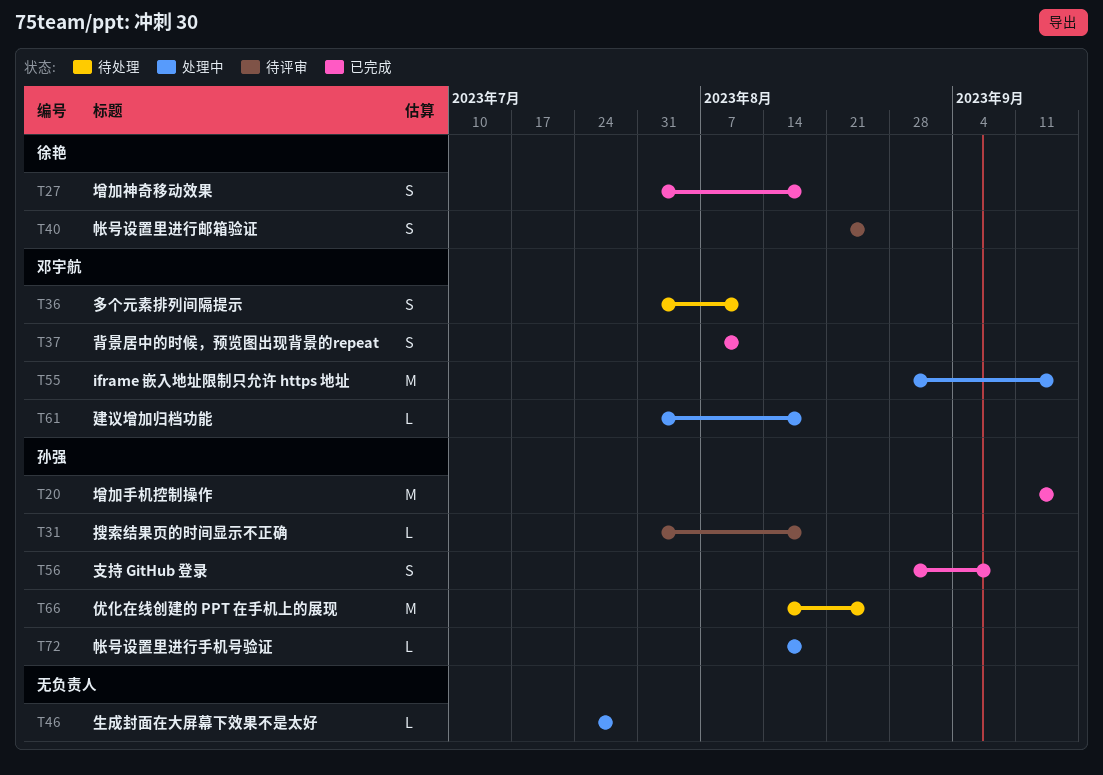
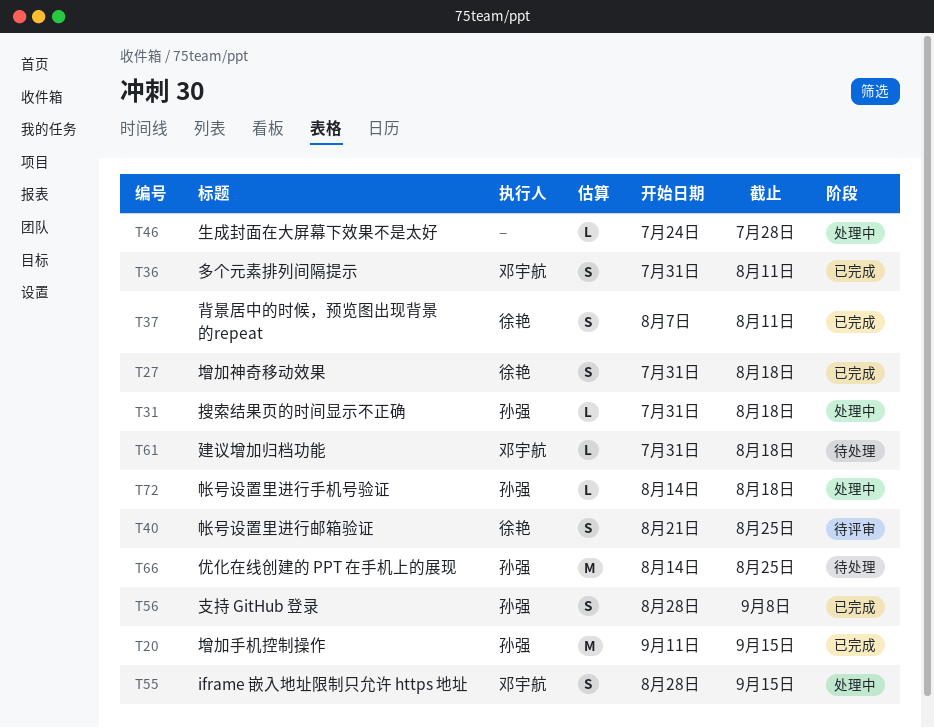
T31, status: 待评审 -> 处理中
T36, status: 待处理 -> 已完成
T37, owner: 邓宇航 -> 徐艳
T55, estimate: M -> S
T61, status: 处理中 -> 待处理

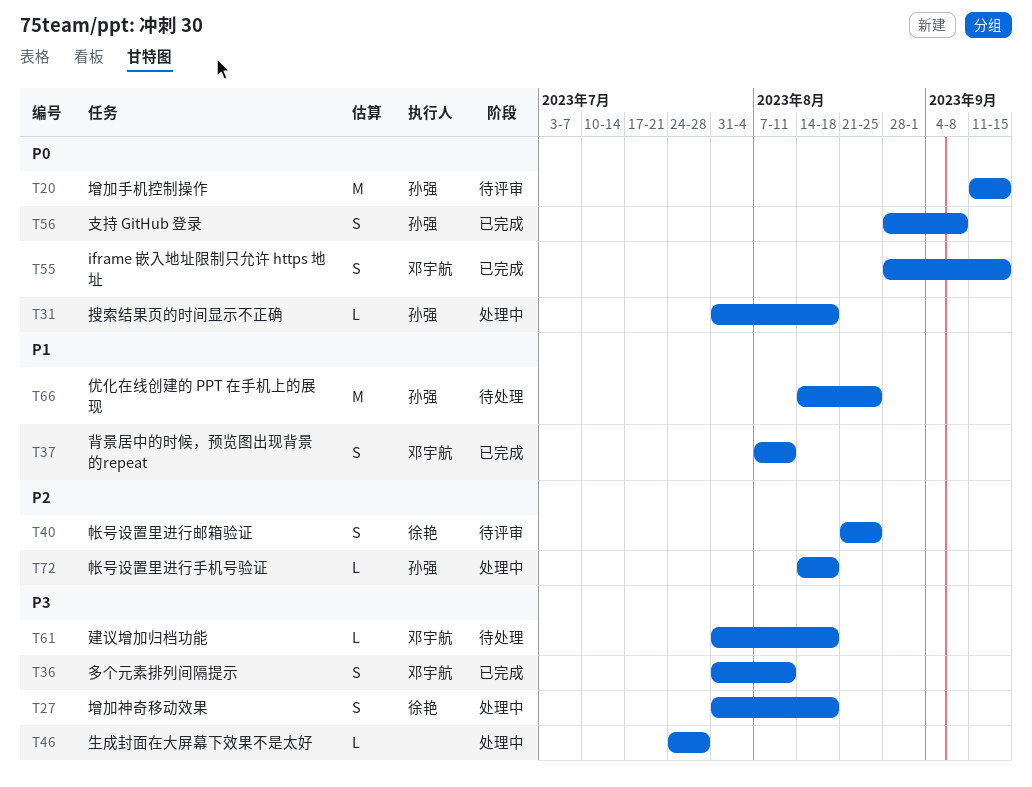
T20, status: 已完成 -> 待评审
T27, status: 已完成 -> 处理中
T37, owner: 徐艳 -> 邓宇航
T55, status: 处理中 -> 已完成

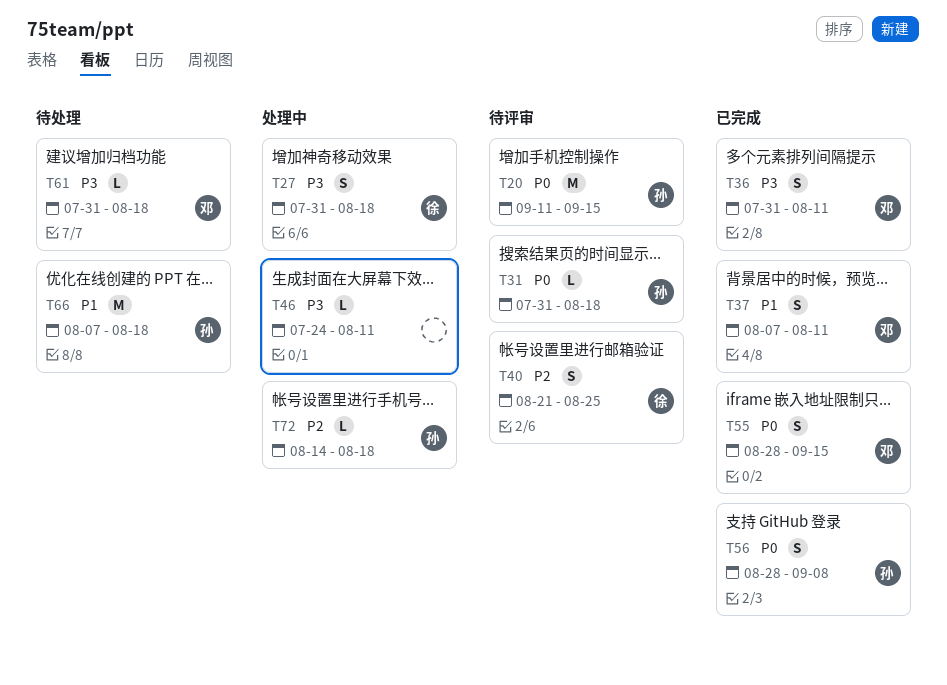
T31, status: 处理中 -> 待评审
T46, due: Jul 28 -> Aug 11
T66, start: Aug 14 -> Aug 7
T66, due: Aug 25 -> Aug 18

